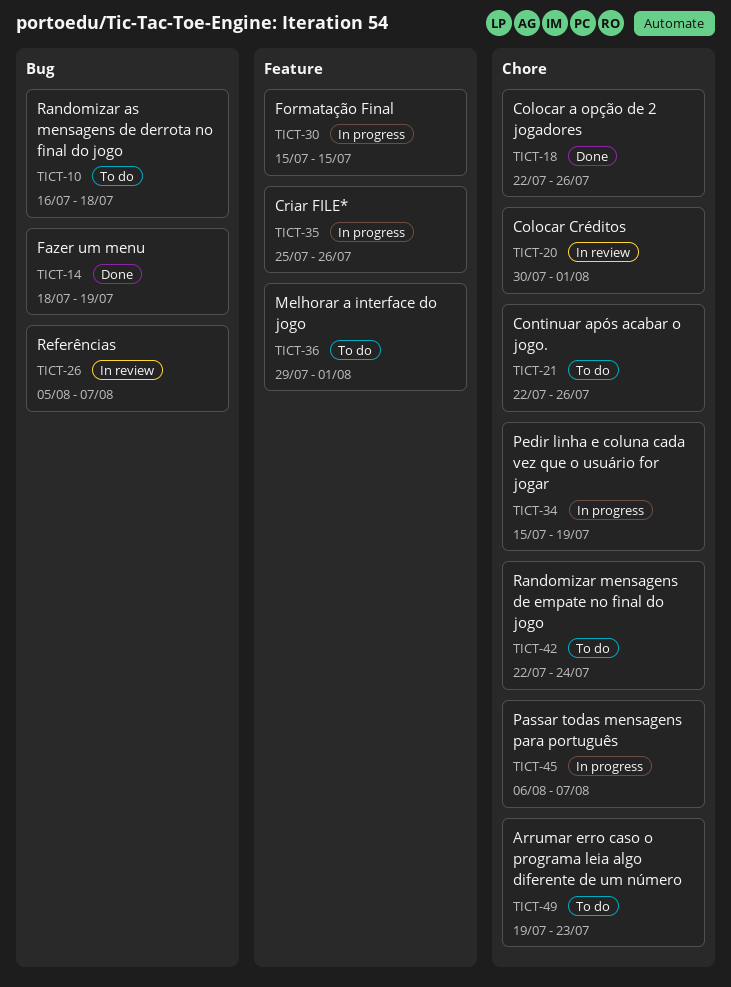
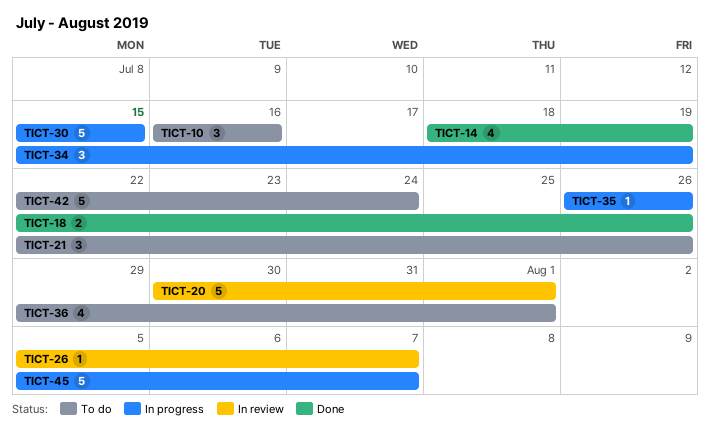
TICT-10, due: Jul 18 -> Jul 16
TICT-35, start: Jul 25 -> Jul 26
TICT-45, start: Aug 6 -> Aug 5
TICT-49: present -> none

